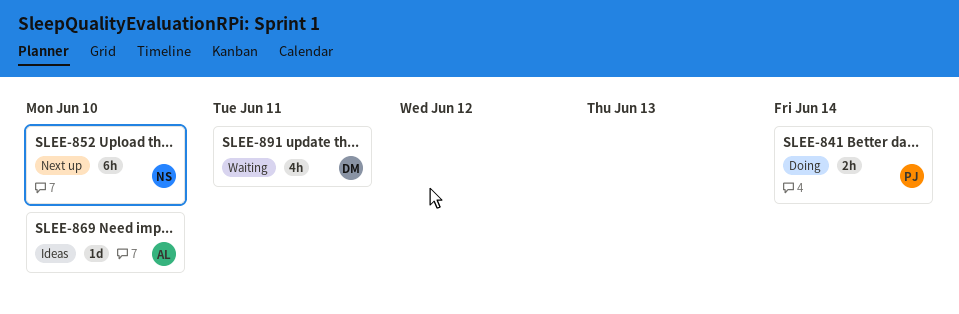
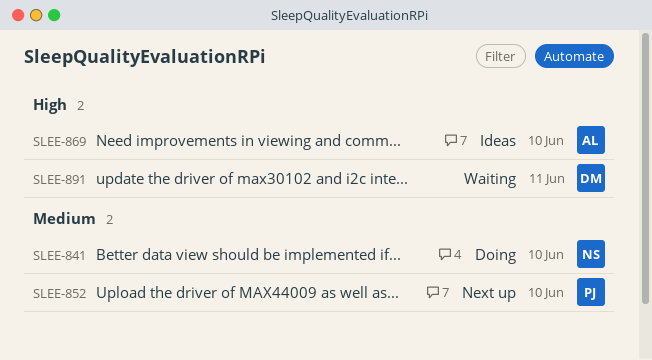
SLEE-841, owner: PJ -> NS
SLEE-841, due: Jun 14 -> Jun 10
SLEE-852, owner: NS -> PJ

